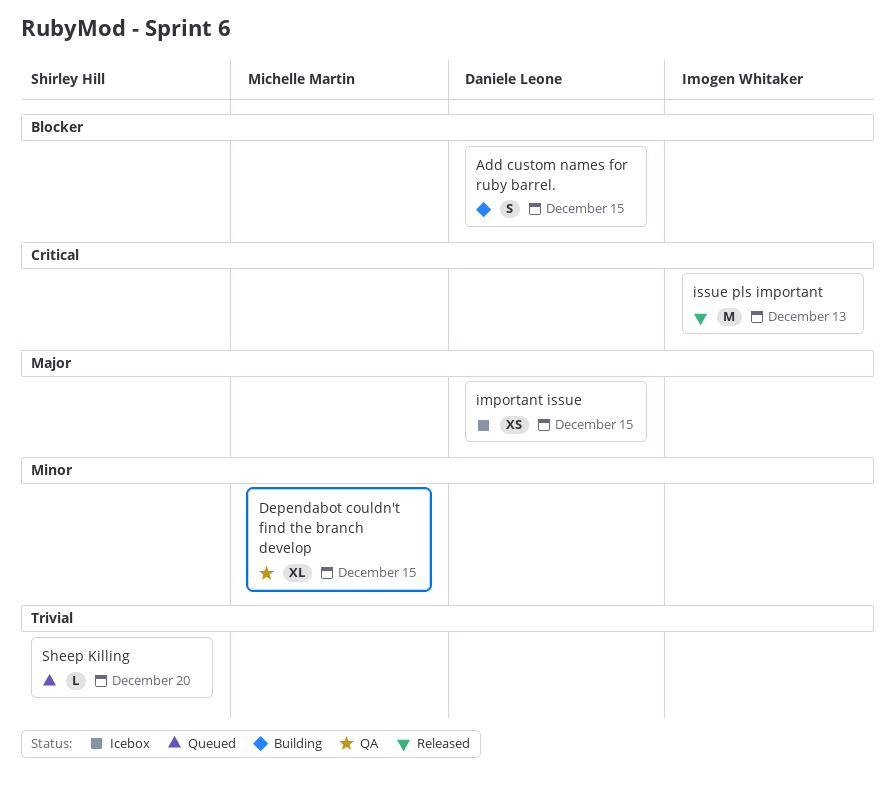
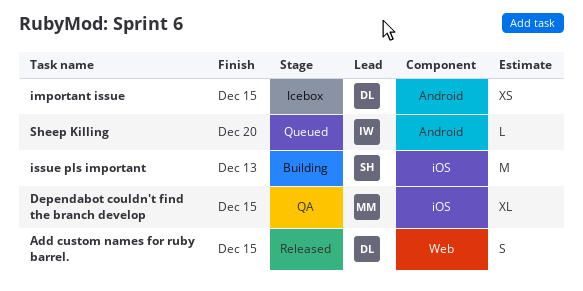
Add custom names for ruby barrel., status: Building -> Released
issue pls important, status: Released -> Building
issue pls important, owner: Imogen Whitaker -> Shirley Hill
Sheep Killing, owner: Shirley Hill -> Imogen Whitaker

